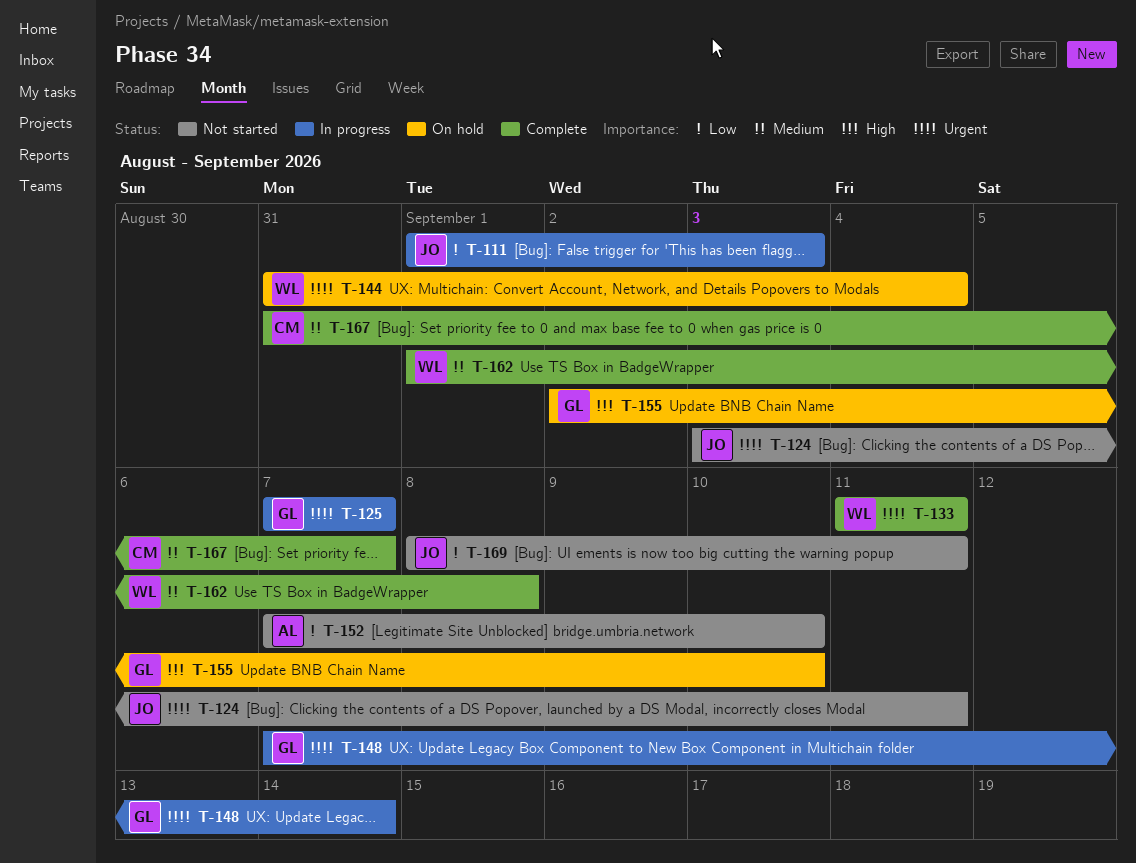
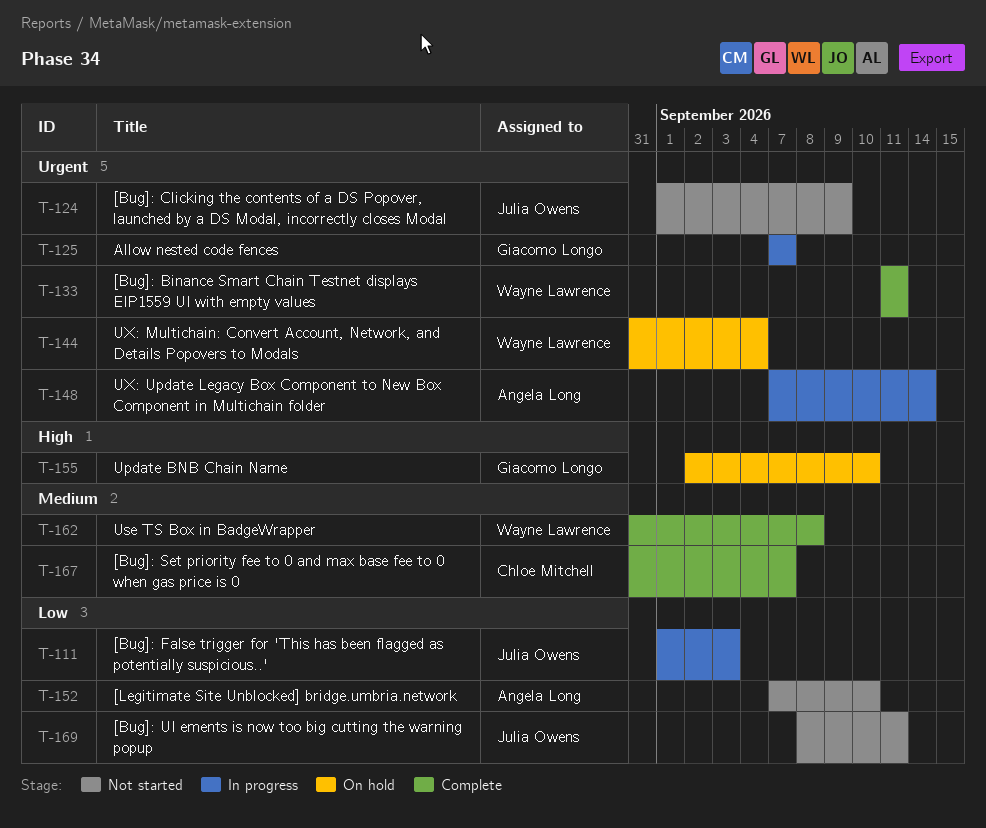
T-124, start: Sep 3 -> Sep 1
T-124, due: Sep 11 -> Sep 9
T-148, owner: Giacomo Longo -> Angela Long
T-162, start: Sep 1 -> Aug 31

